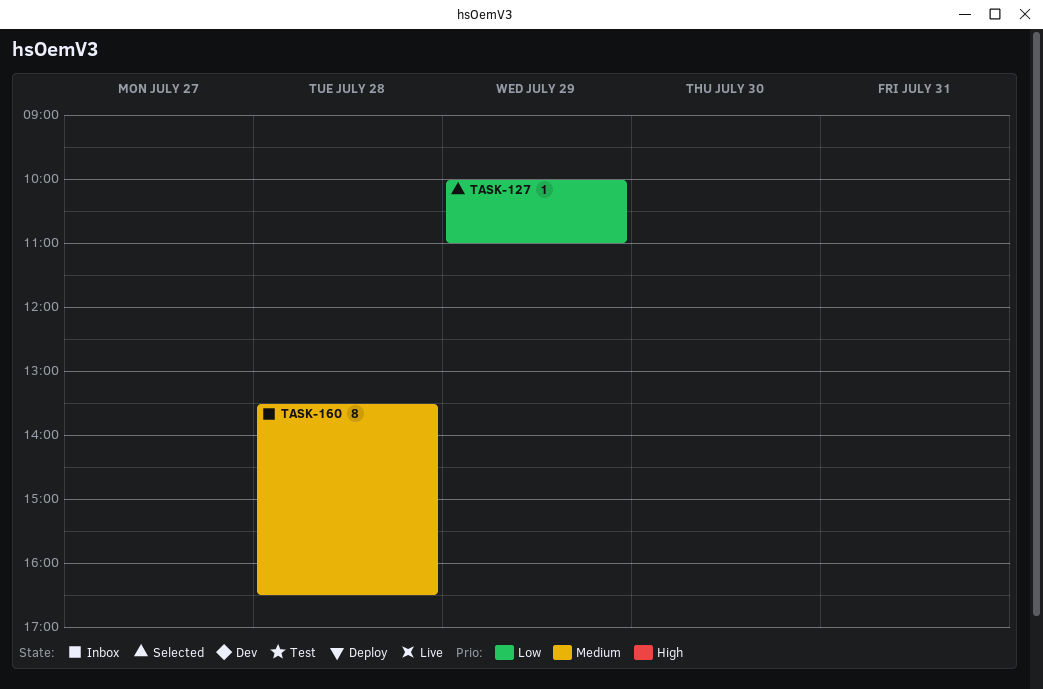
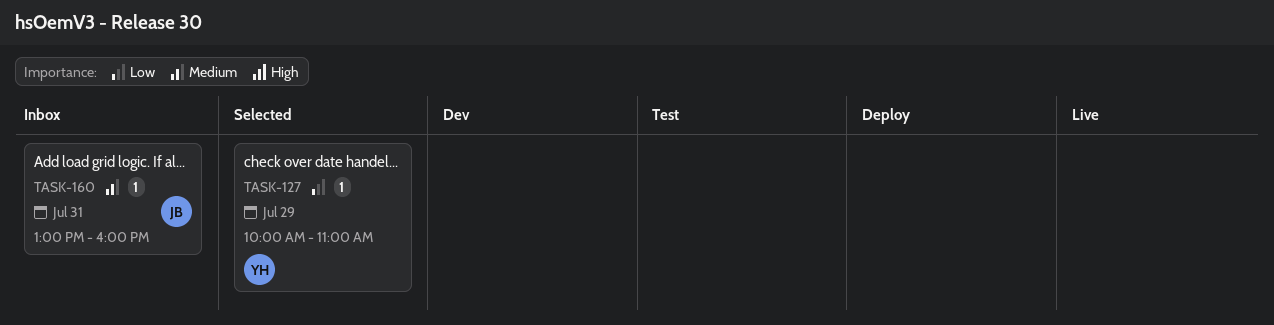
TASK-160, estimate: 8 -> 1
TASK-160, day: Jul 28 -> Jul 31
TASK-160, begins: 13:30 -> 13:00
TASK-160, ends: 16:30 -> 16:00

